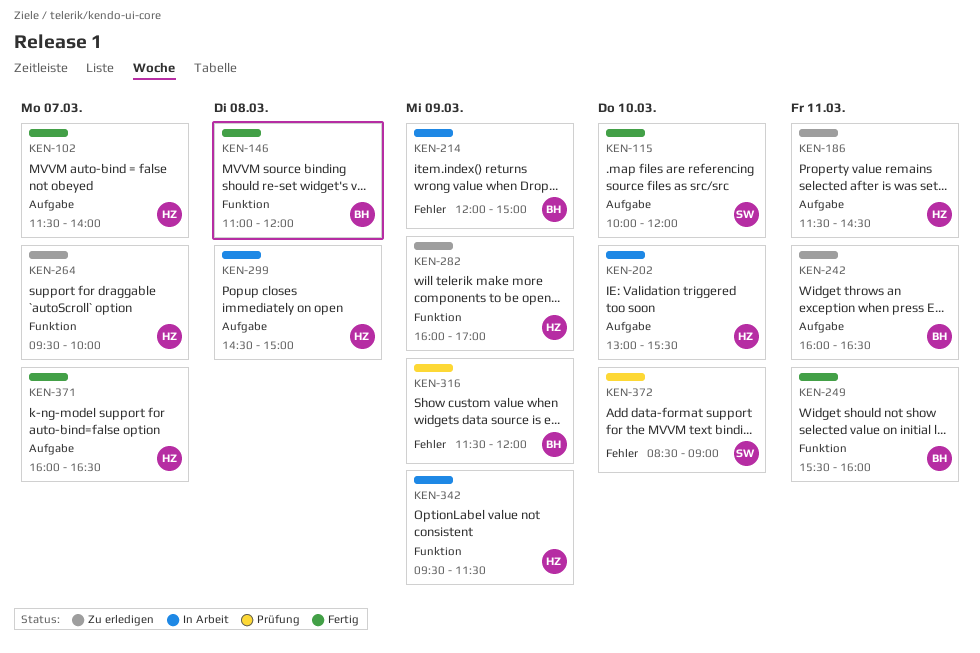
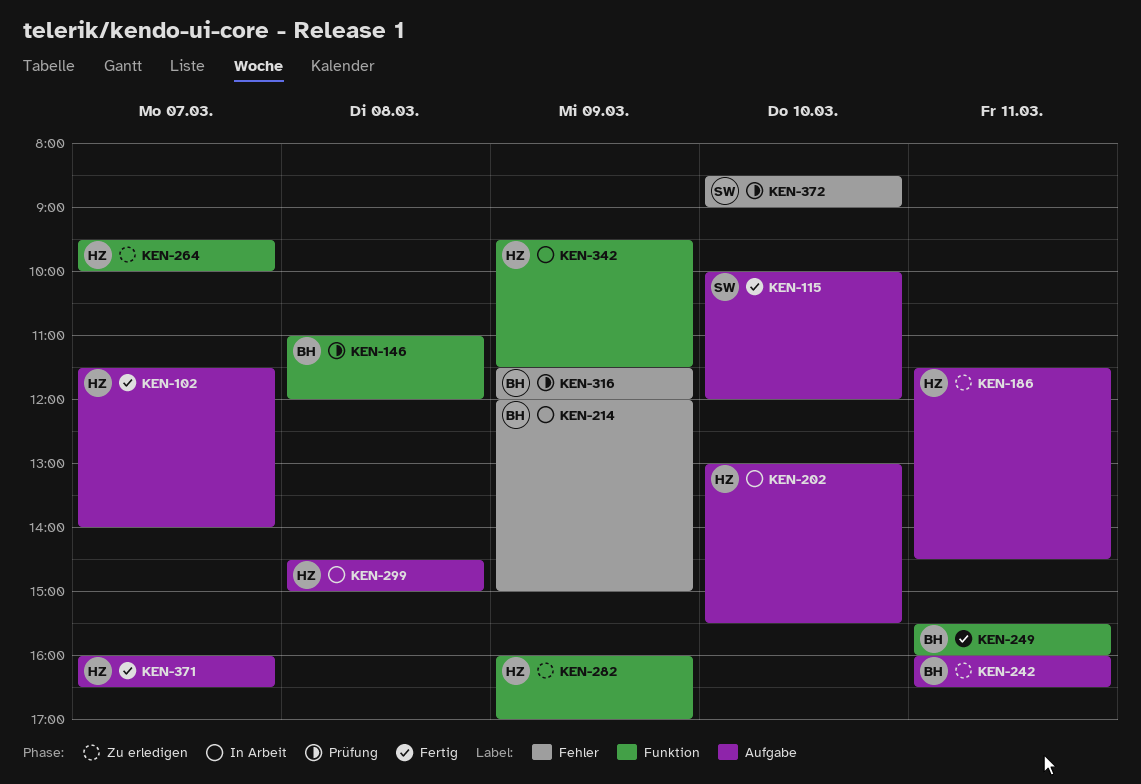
KEN-146, status: Fertig -> Prüfung

